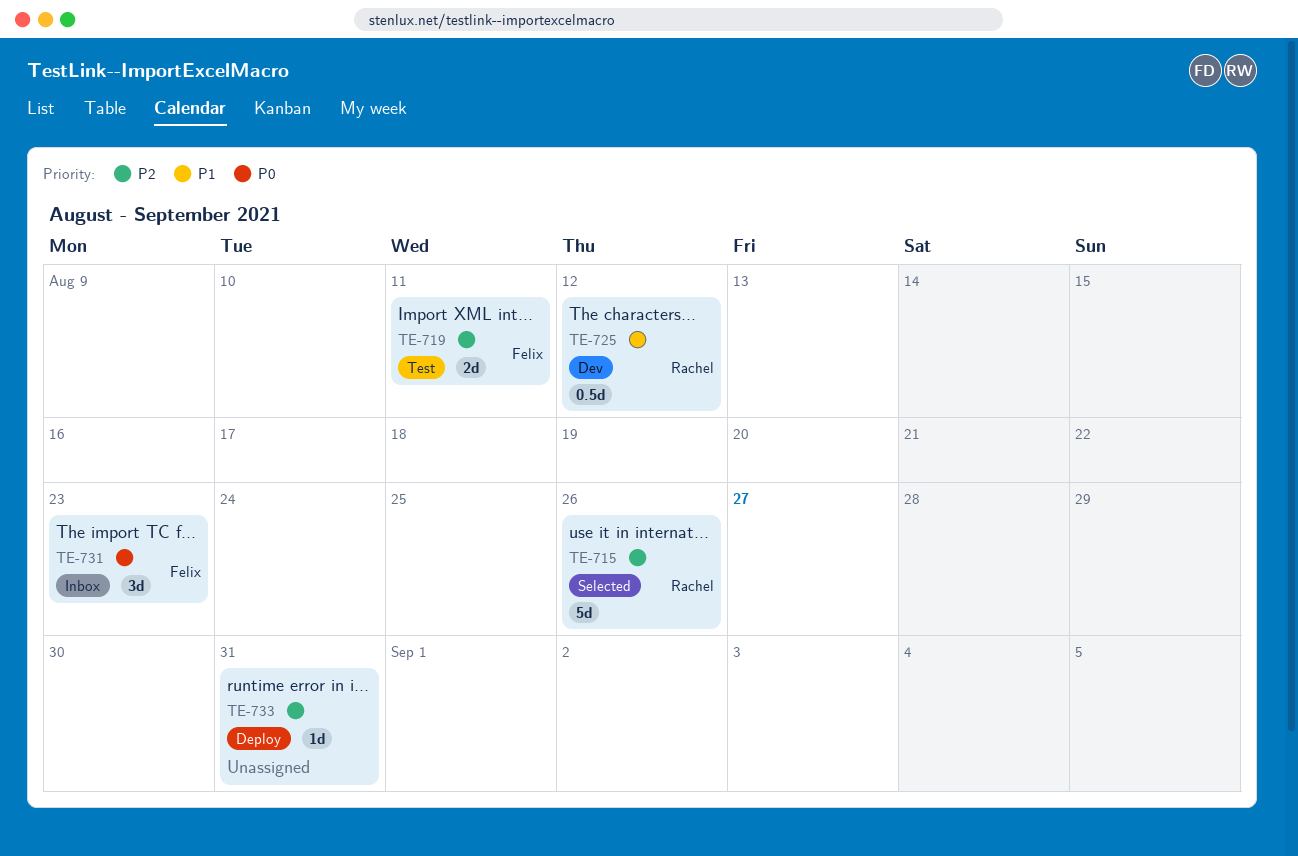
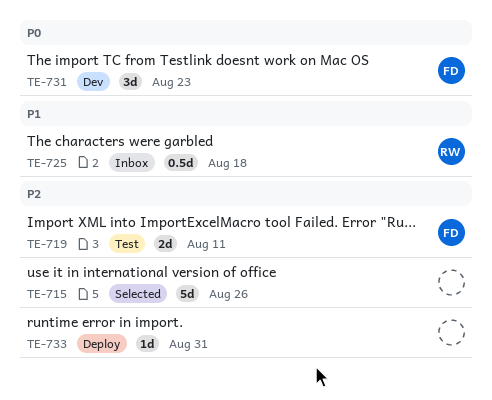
TE-715, owner: Rachel -> none
TE-725, status: Dev -> Inbox
TE-725, due: Aug 12 -> Aug 18
TE-731, status: Inbox -> Dev

